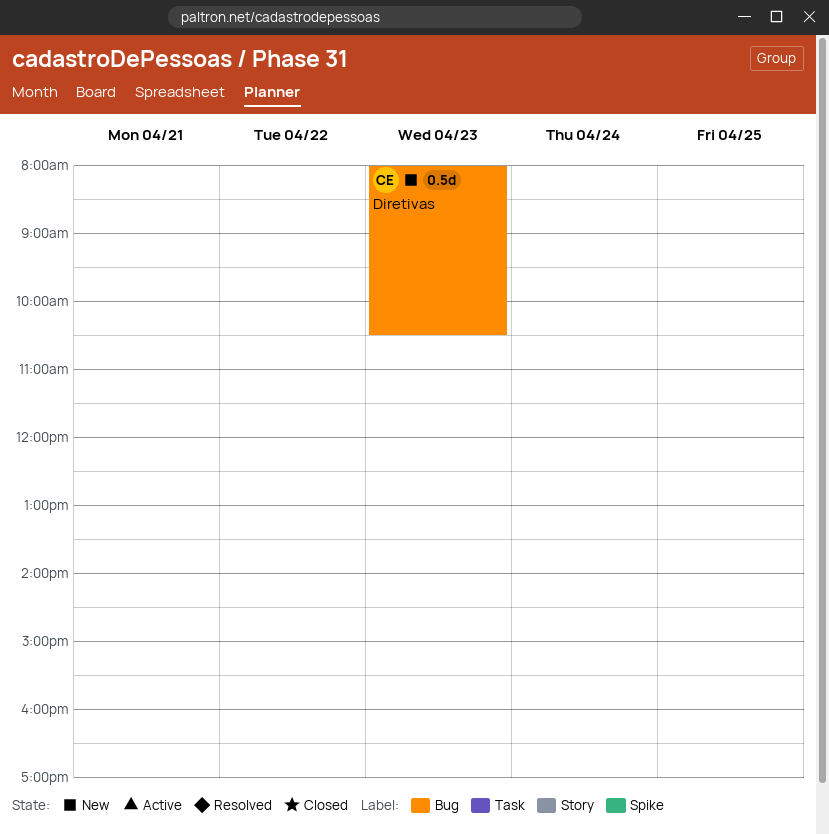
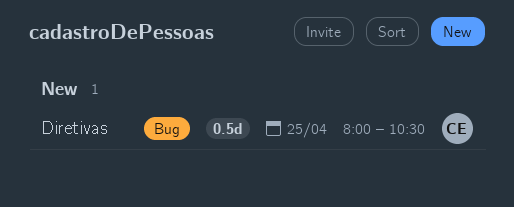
Diretivas, day: Apr 23 -> Apr 25

